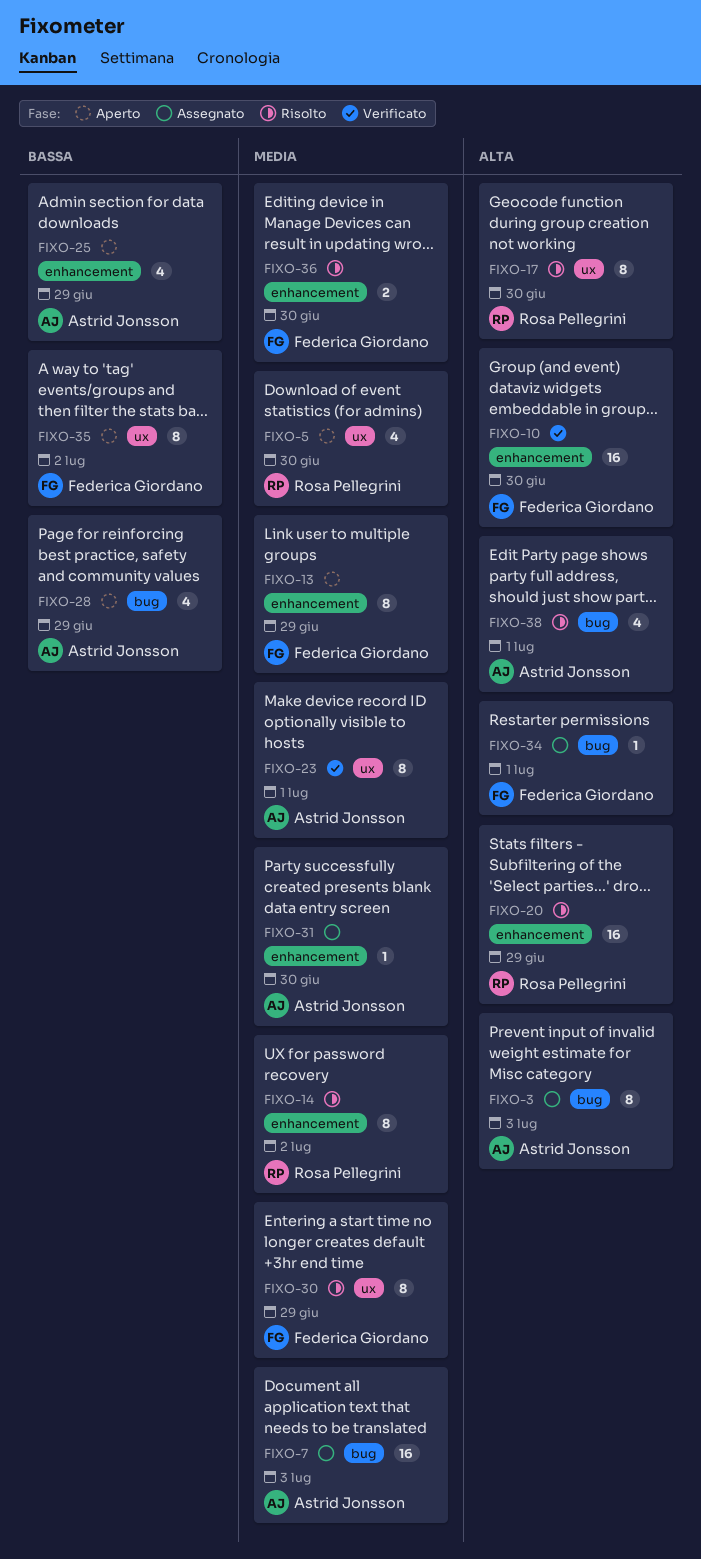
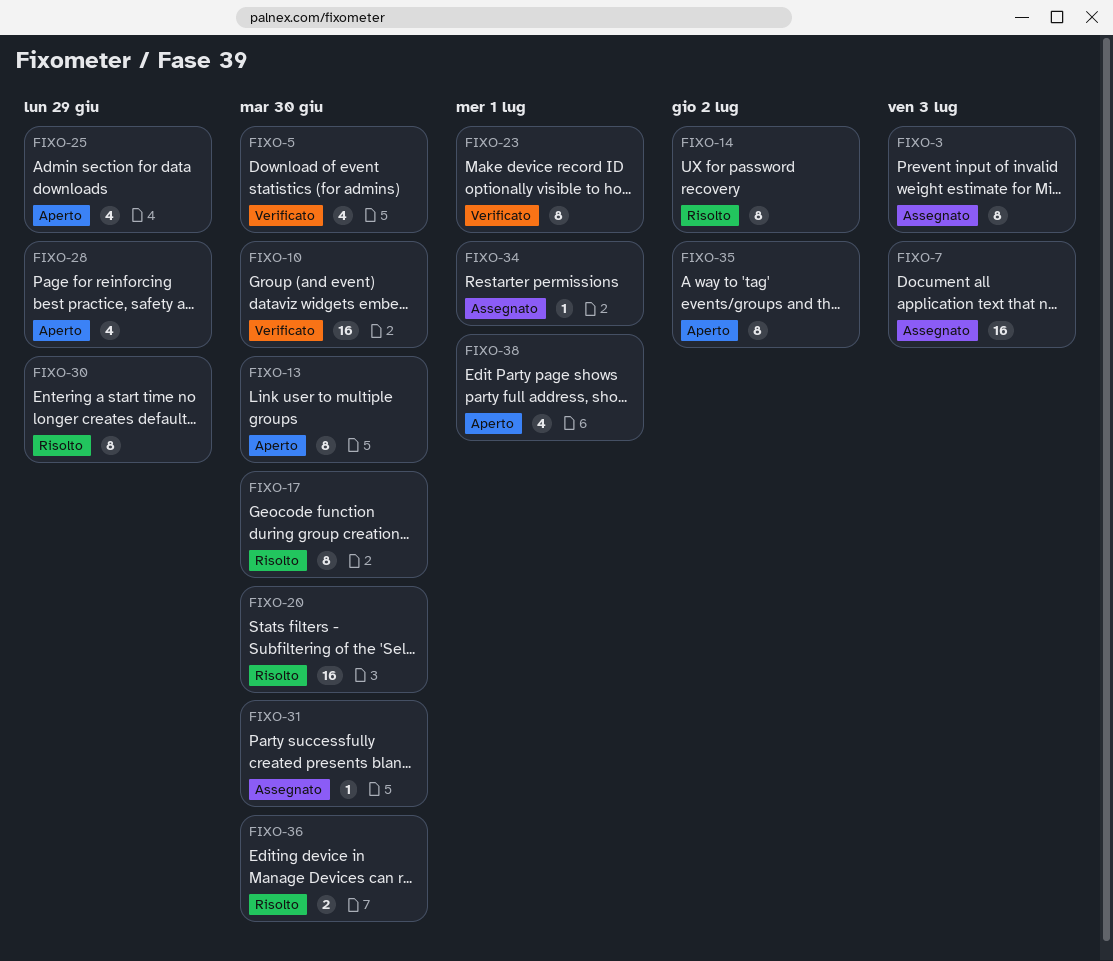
FIXO-5, status: Aperto -> Verificato
FIXO-13, due: Jun 29 -> Jun 30
FIXO-20, due: Jun 29 -> Jun 30
FIXO-38, status: Risolto -> Aperto

